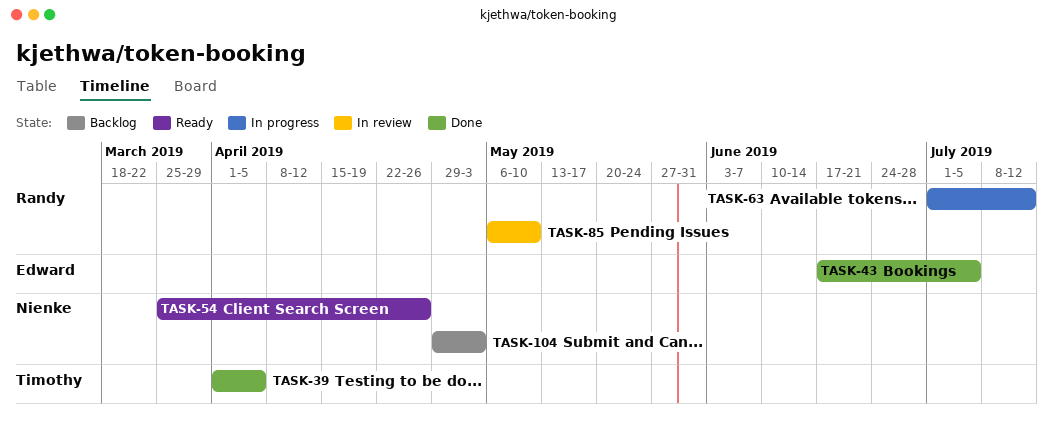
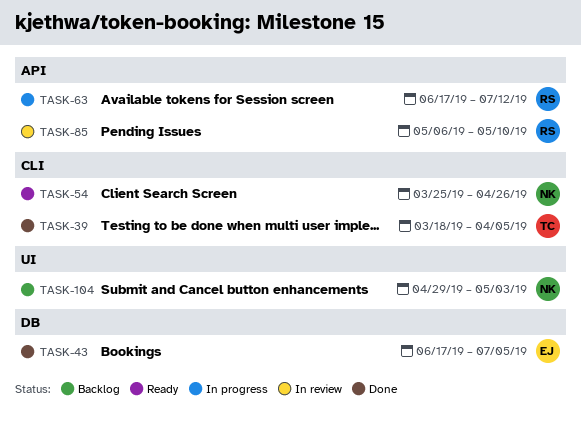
TASK-39, start: Apr 1 -> Mar 18
TASK-63, start: Jul 1 -> Jun 17

